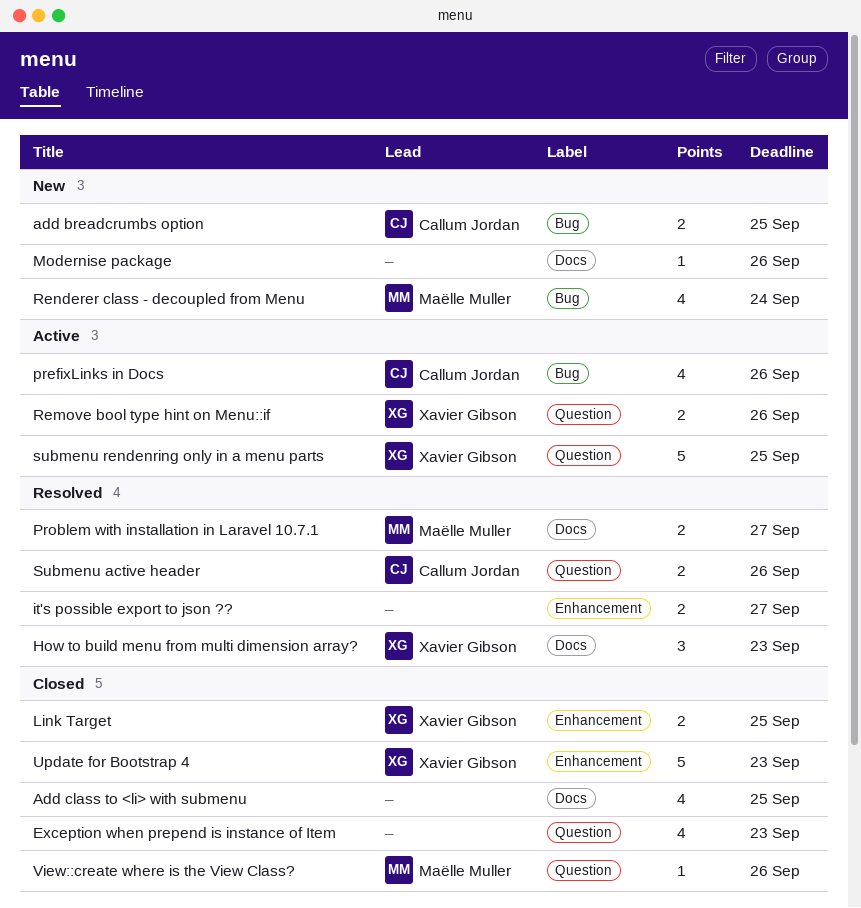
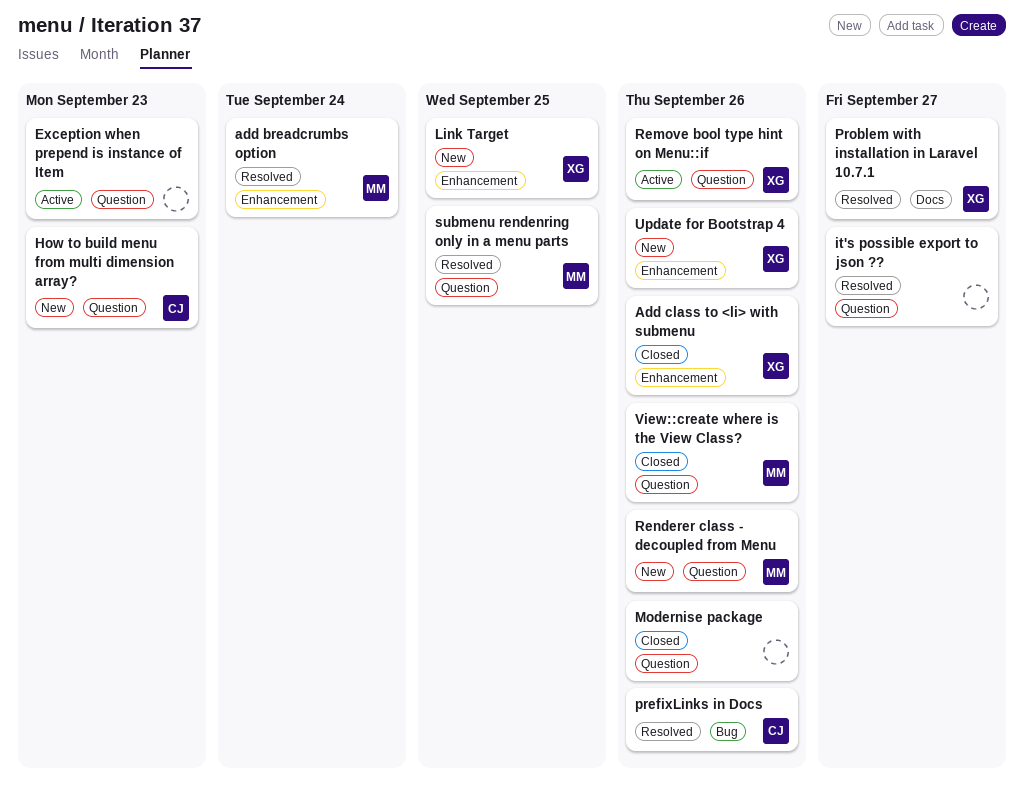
add breadcrumbs option, status: New -> Resolved
add breadcrumbs option, owner: Callum Jordan -> Maëlle Muller
add breadcrumbs option, label: Bug -> Enhancement
add breadcrumbs option, due: Sep 25 -> Sep 24
Add class to <li> with submenu, owner: none -> Xavier Gibson
Add class to <li> with submenu, label: Docs -> Enhancement
Add class to <li> with submenu, due: Sep 25 -> Sep 26
Exception when prepend is instance of Item, status: Closed -> Active
How to build menu from multi dimension array?, status: Resolved -> New
How to build menu from multi dimension array?, owner: Xavier Gibson -> Callum Jordan
How to build menu from multi dimension array?, label: Docs -> Question
it's possible export to json ??, label: Enhancement -> Question
Link Target, status: Closed -> New
Modernise package, status: New -> Closed
Modernise package, label: Docs -> Question
prefixLinks in Docs, status: Active -> Resolved
Problem with installation in Laravel 10.7.1, owner: Maëlle Muller -> Xavier Gibson
Renderer class - decoupled from Menu, label: Bug -> Question
Renderer class - decoupled from Menu, due: Sep 24 -> Sep 26
Submenu active header: present -> none
submenu rendenring only in a menu parts, status: Active -> Resolved
submenu rendenring only in a menu parts, owner: Xavier Gibson -> Maëlle Muller
Update for Bootstrap 4, status: Closed -> New
Update for Bootstrap 4, due: Sep 23 -> Sep 26

